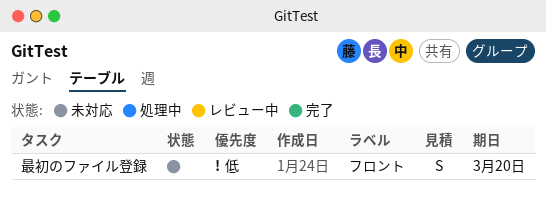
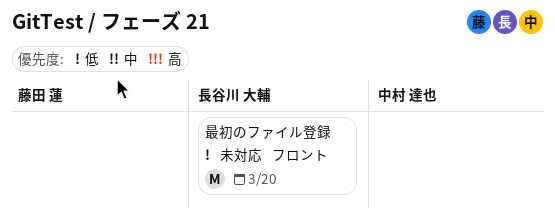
最初のファイル登録, estimate: S -> M

